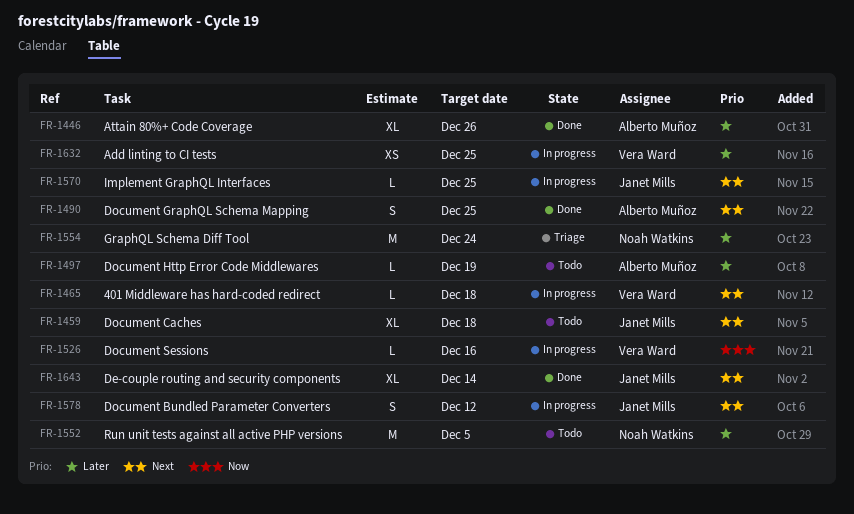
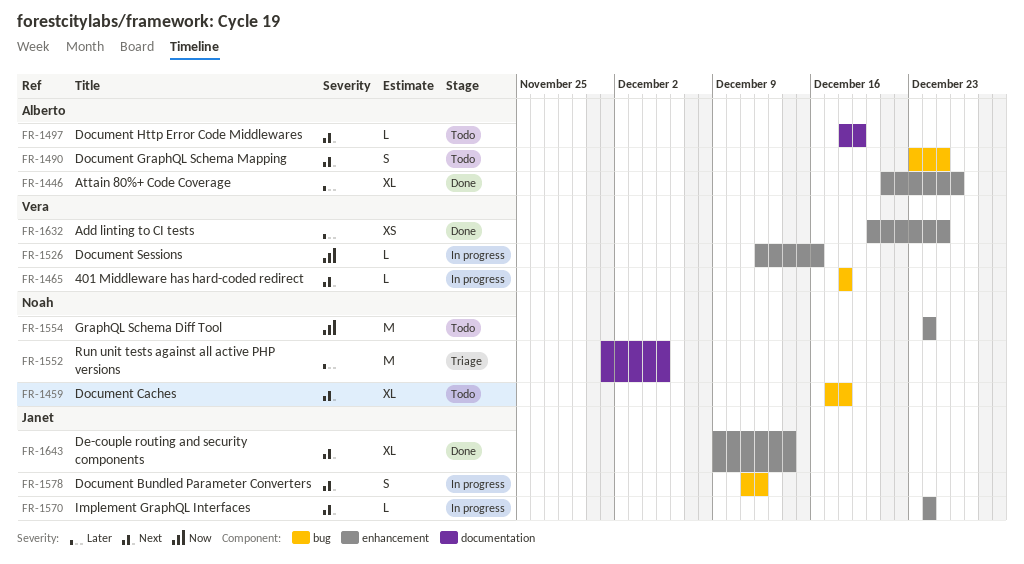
FR-1459, owner: Janet Mills -> Noah Watkins
FR-1490, status: Done -> Todo
FR-1497, priority: Later -> Next
FR-1552, status: Todo -> Triage
FR-1554, status: Triage -> Todo
FR-1554, priority: Later -> Now
FR-1570, due: Dec 25 -> Dec 24
FR-1632, status: In progress -> Done

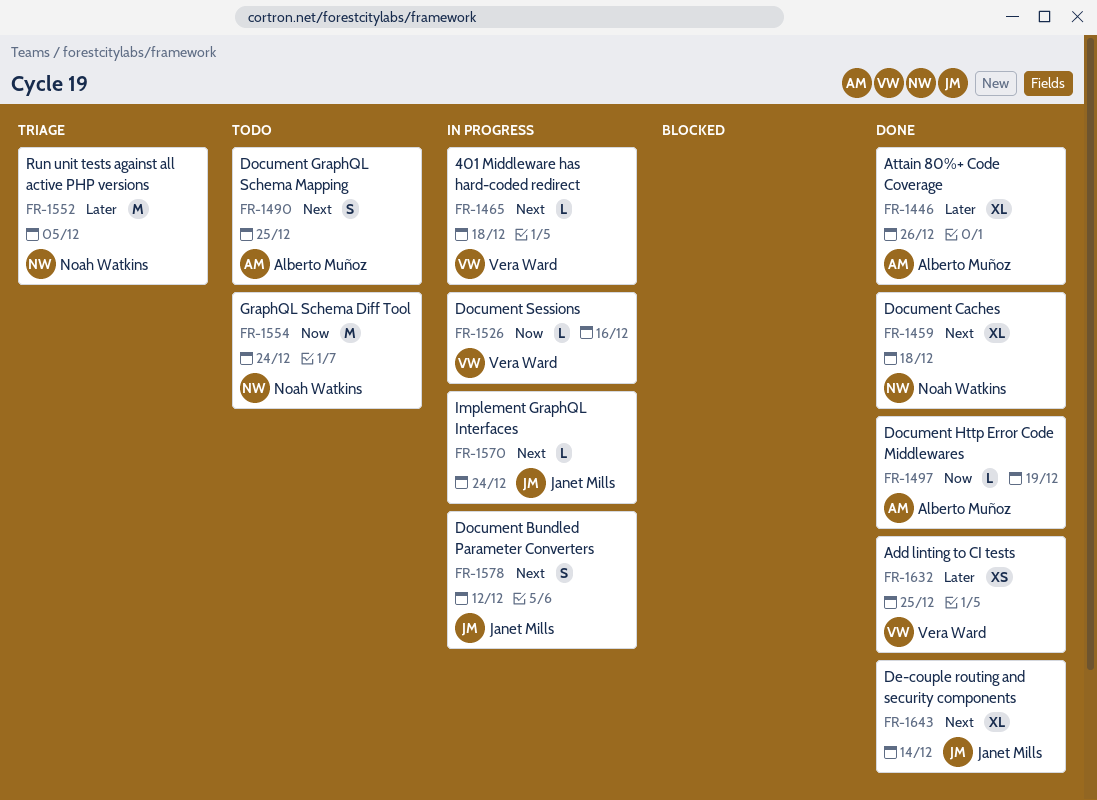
FR-1459, status: Todo -> Done
FR-1497, status: Todo -> Done
FR-1497, priority: Next -> Now

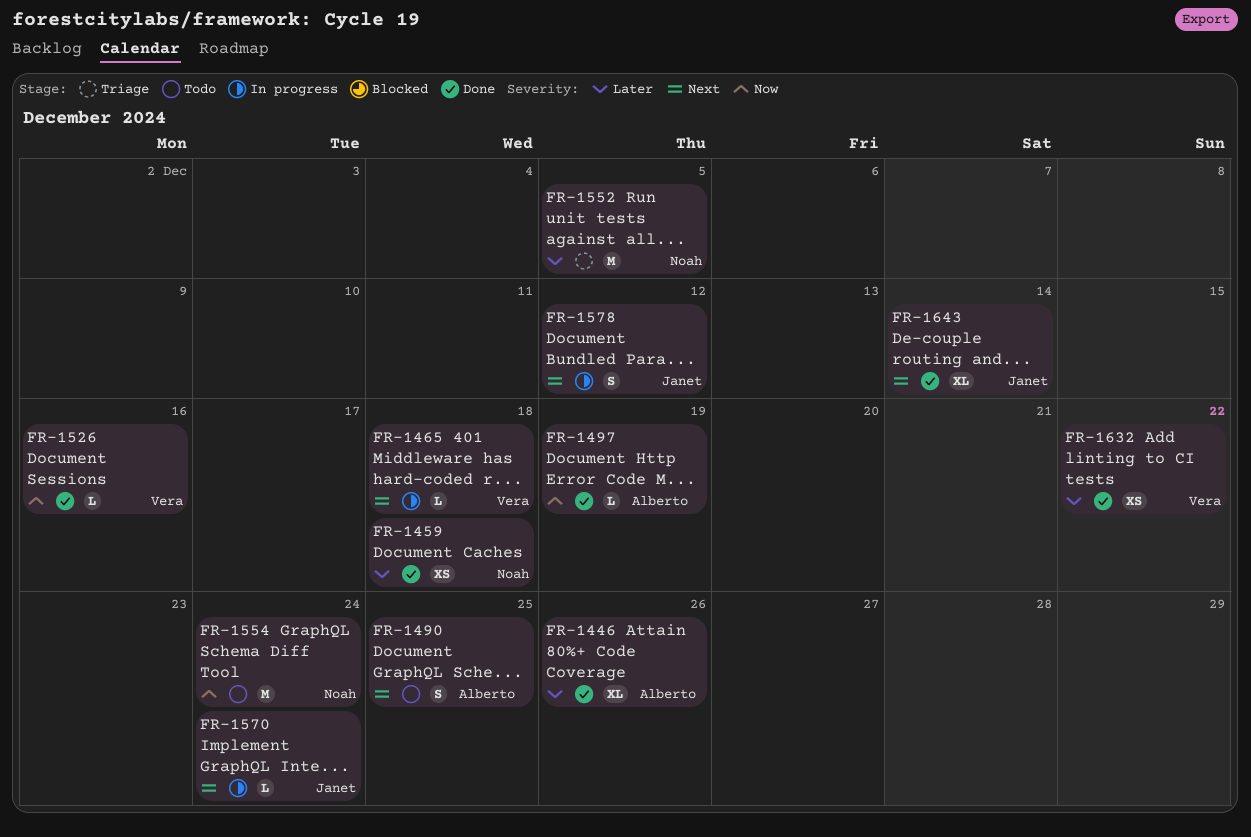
FR-1459, priority: Next -> Later
FR-1459, estimate: XL -> XS
FR-1526, status: In progress -> Done
FR-1632, due: Dec 25 -> Dec 22

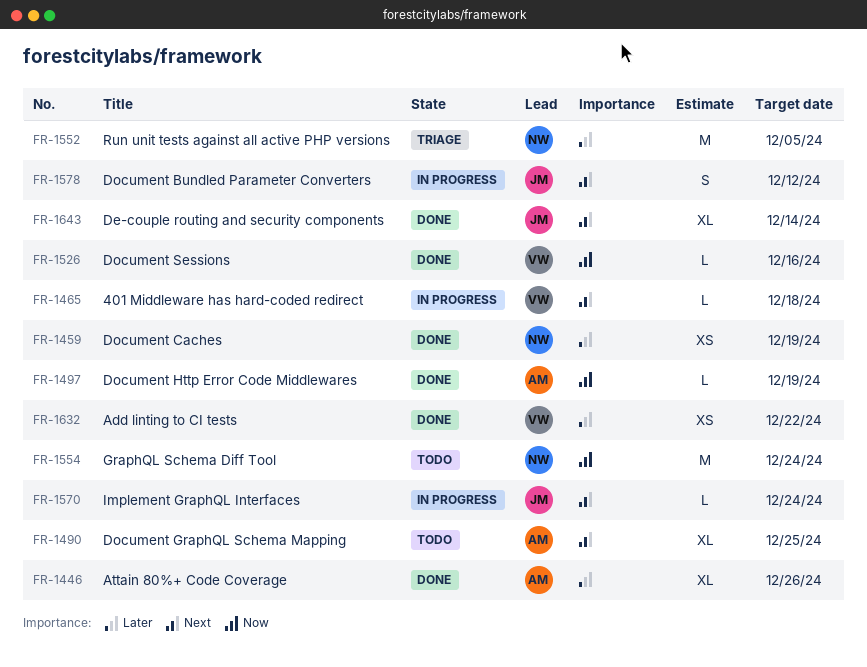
FR-1459, due: Dec 18 -> Dec 19
FR-1490, estimate: S -> XL

